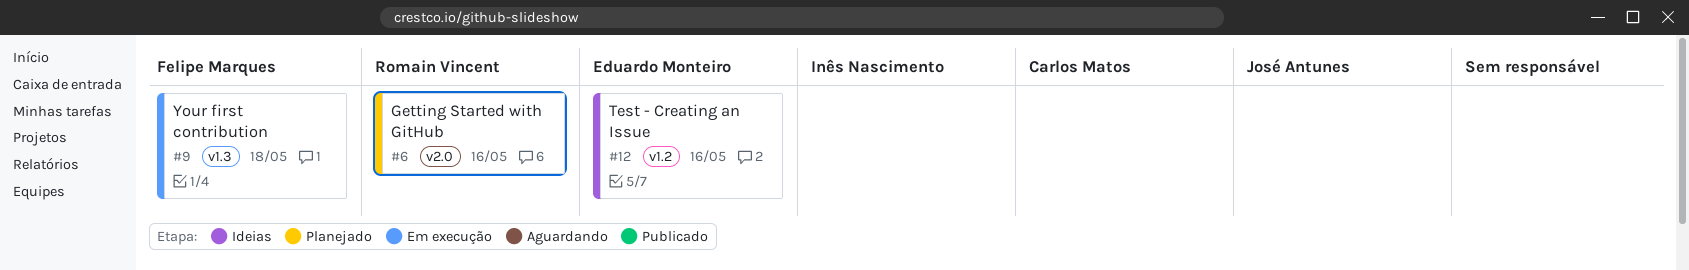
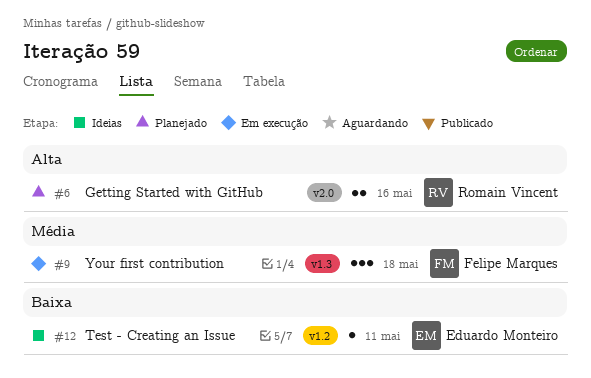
#12, due: May 16 -> May 11

